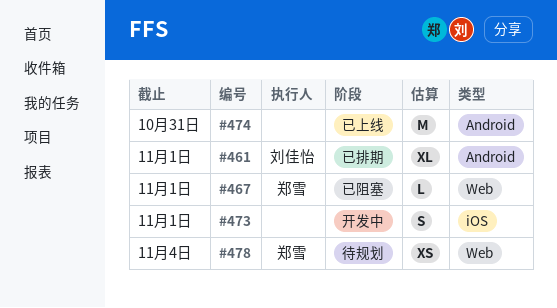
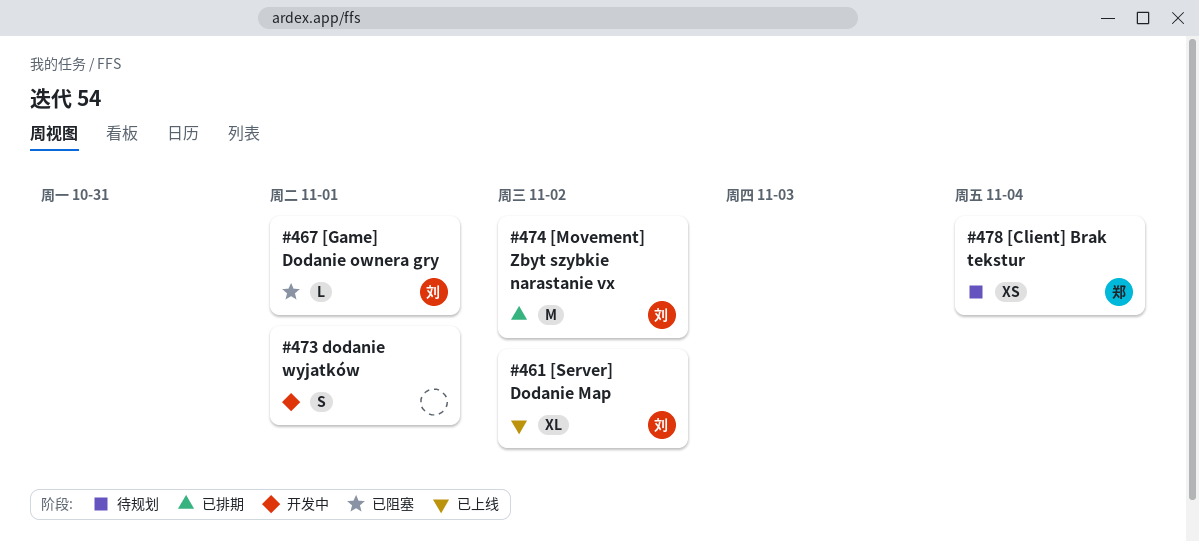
#461, status: 已排期 -> 已上线
#461, due: Nov 1 -> Nov 2
#467, owner: 郑雪 -> 刘佳怡
#474, status: 已上线 -> 已排期
#474, owner: none -> 刘佳怡
#474, due: Oct 31 -> Nov 2

